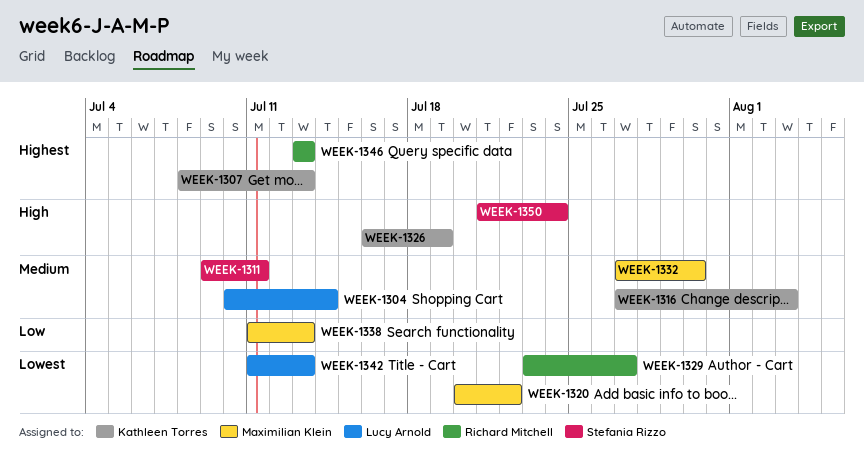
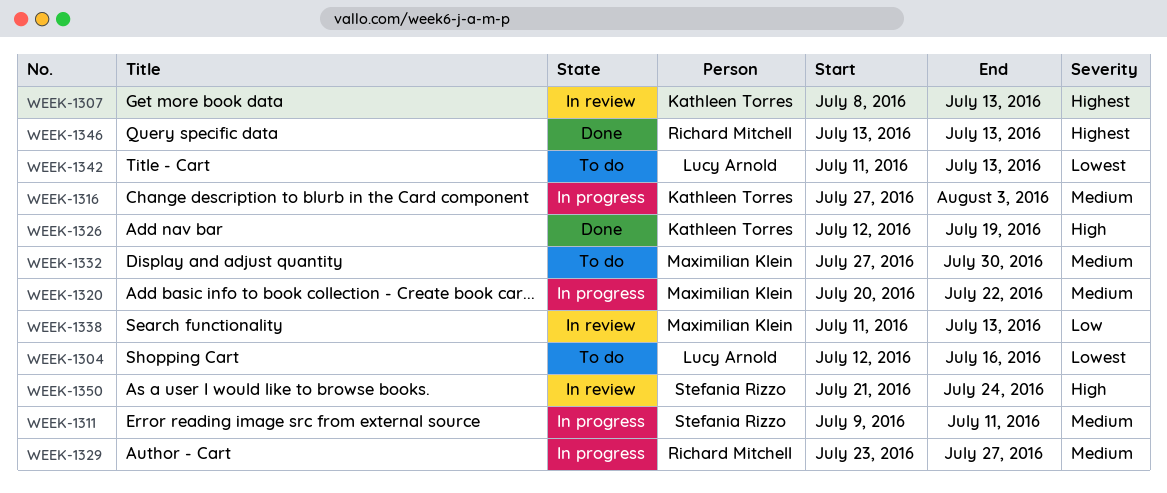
WEEK-1304, priority: Medium -> Lowest
WEEK-1304, start: Jul 10 -> Jul 12
WEEK-1304, due: Jul 14 -> Jul 16
WEEK-1320, priority: Lowest -> Medium
WEEK-1326, start: Jul 16 -> Jul 12
WEEK-1329, priority: Lowest -> Medium

